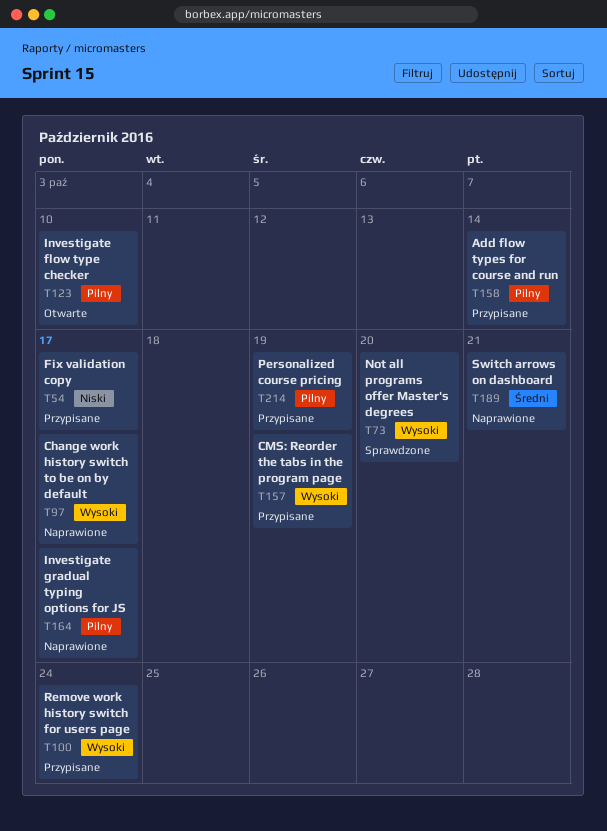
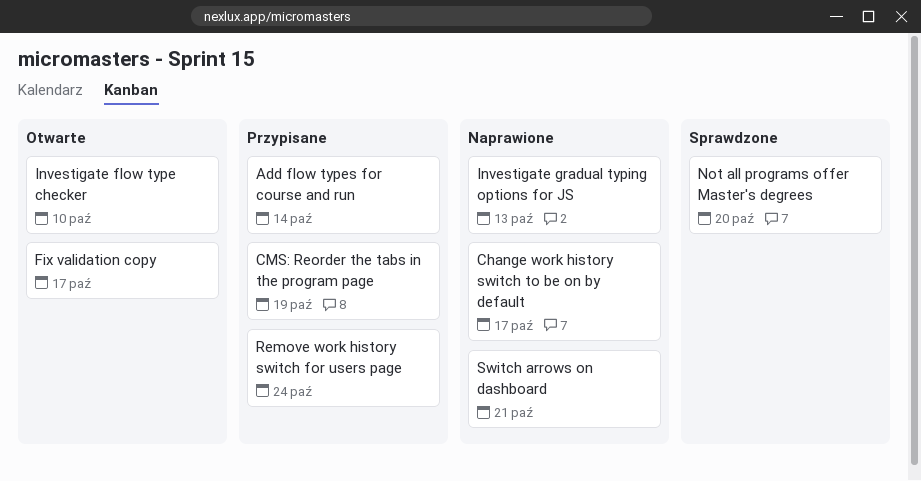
Fix validation copy, status: Przypisane -> Otwarte
Investigate gradual typing options for JS, due: Oct 17 -> Oct 13
Personalized course pricing: present -> none

